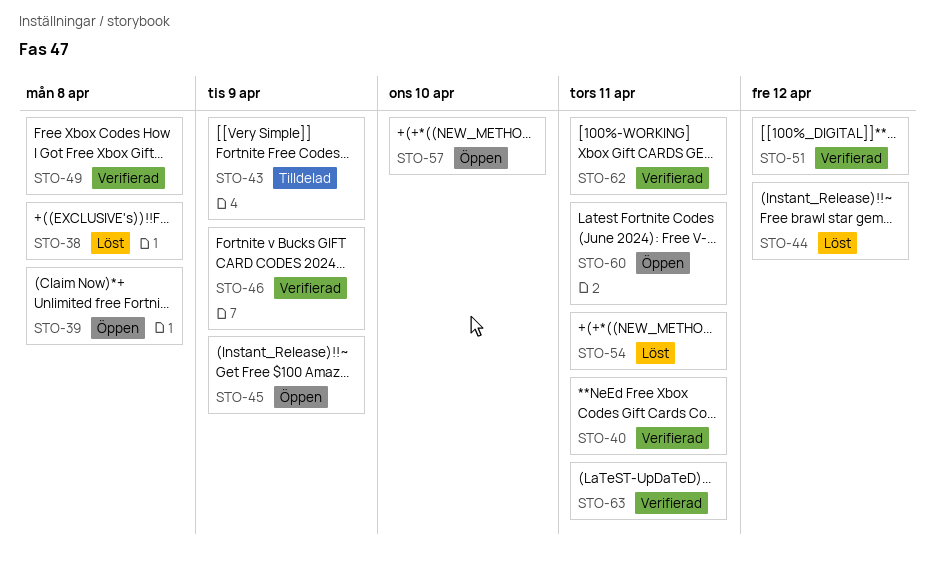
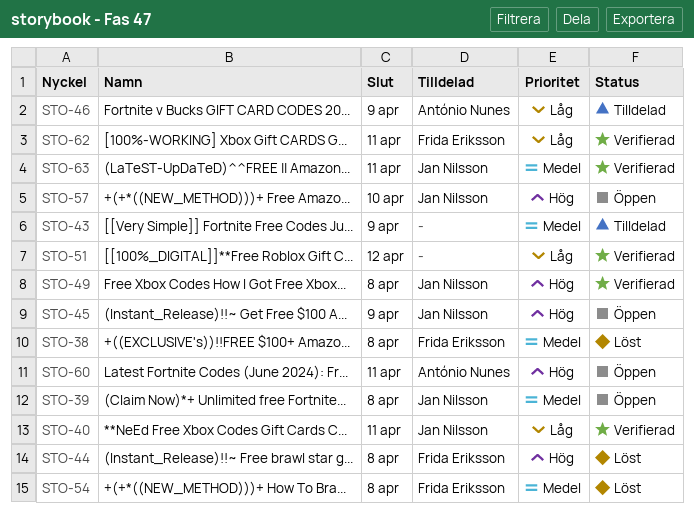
STO-44, due: Apr 12 -> Apr 8
STO-46, status: Verifierad -> Tilldelad
STO-54, due: Apr 11 -> Apr 8

